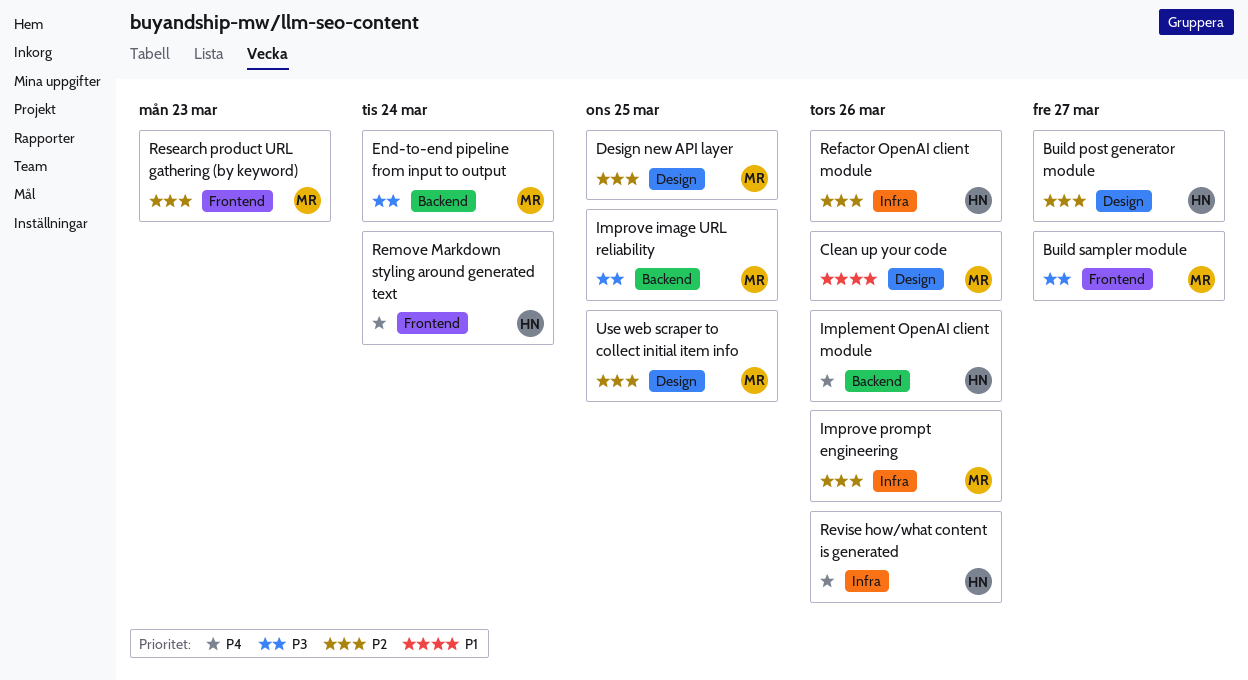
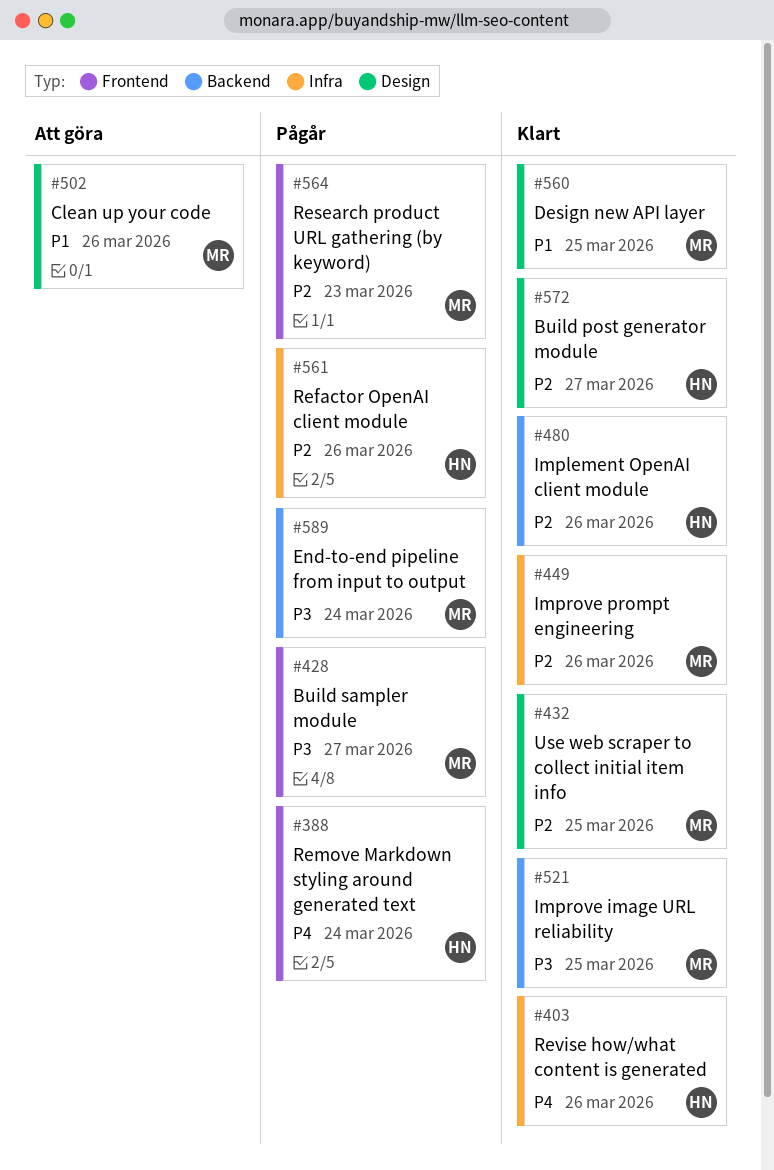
Design new API layer, priority: P2 -> P1
Implement OpenAI client module, priority: P4 -> P2

